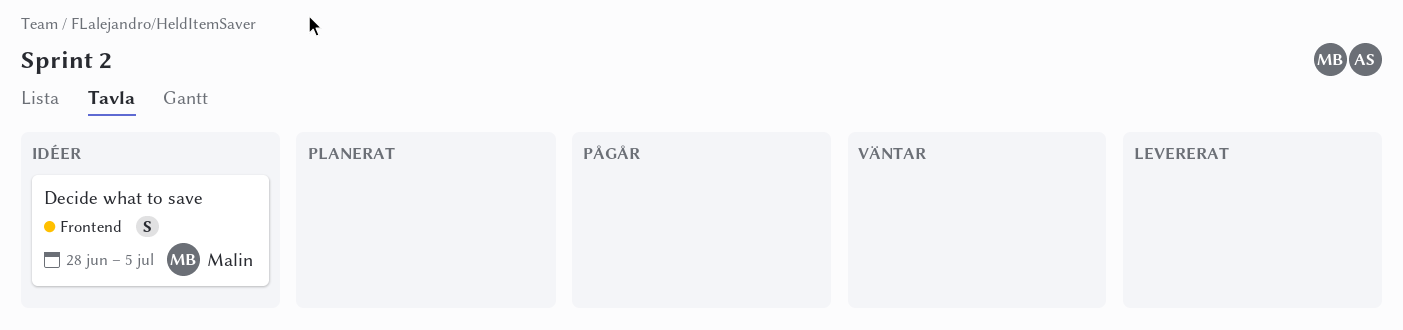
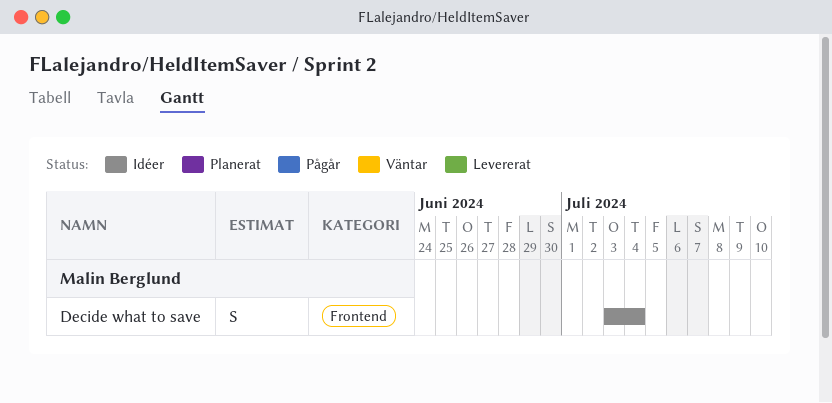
Decide what to save, start: Jun 28 -> Jul 3
Decide what to save, due: Jul 5 -> Jul 4

